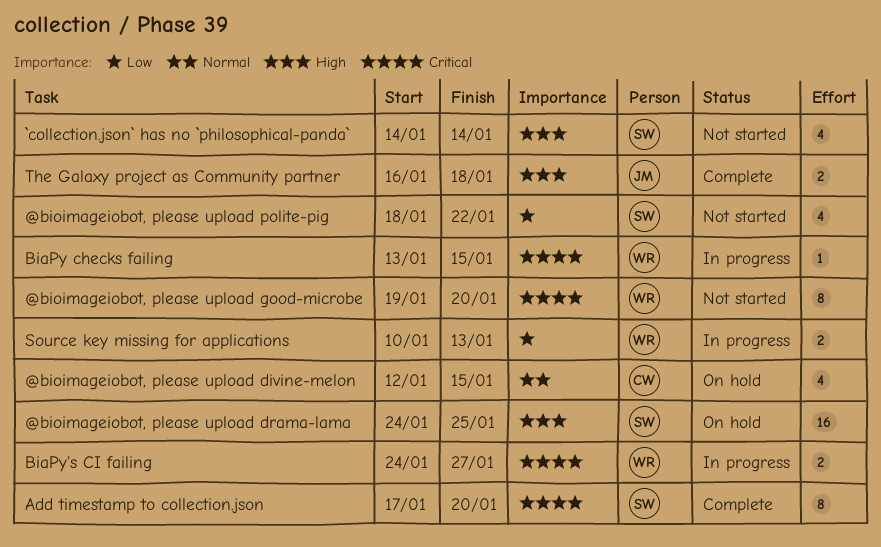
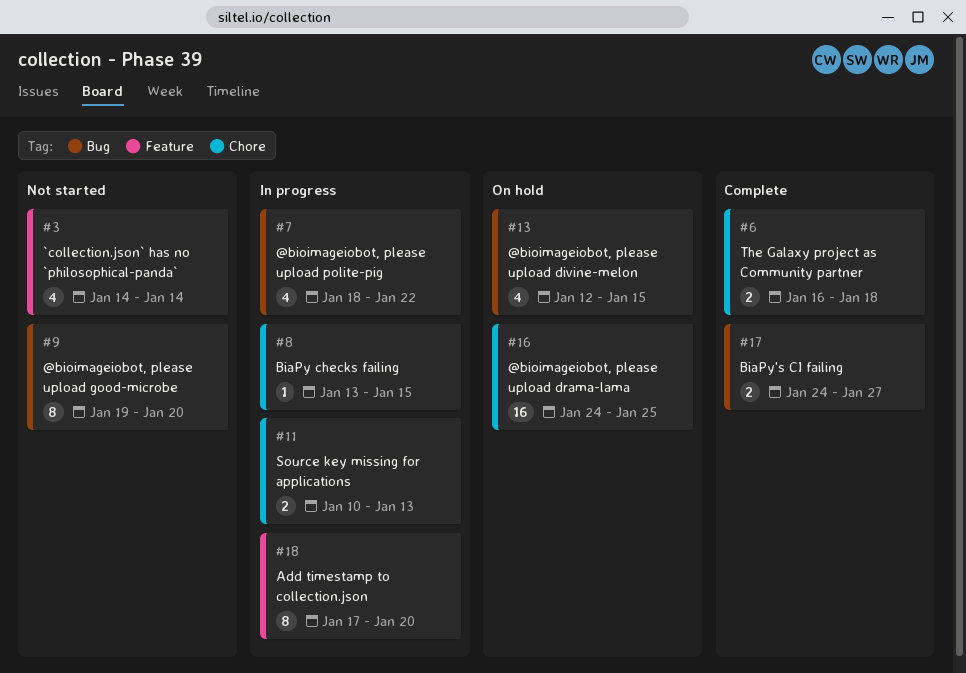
@bioimageiobot, please upload polite-pig, status: Not started -> In progress
Add timestamp to collection.json, status: Complete -> In progress
BiaPy's CI failing, status: In progress -> Complete

